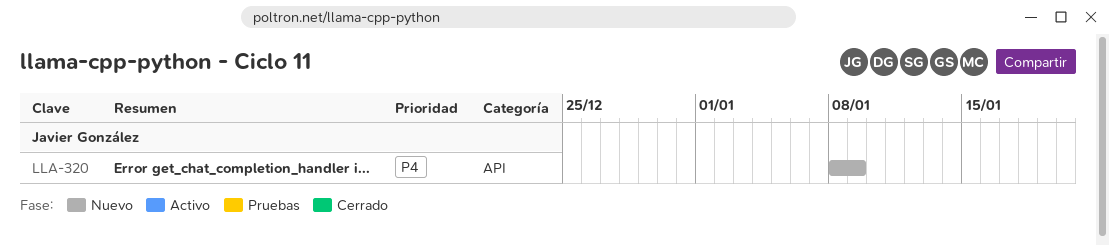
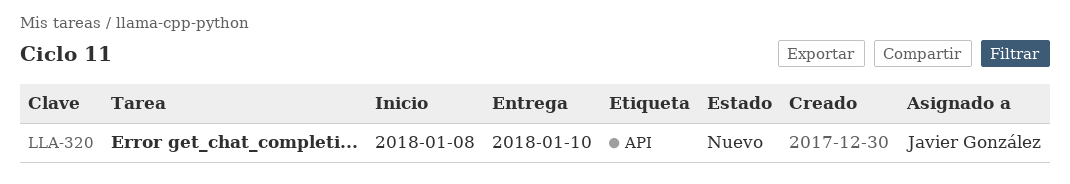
LLA-320, due: Jan 9 -> Jan 10

